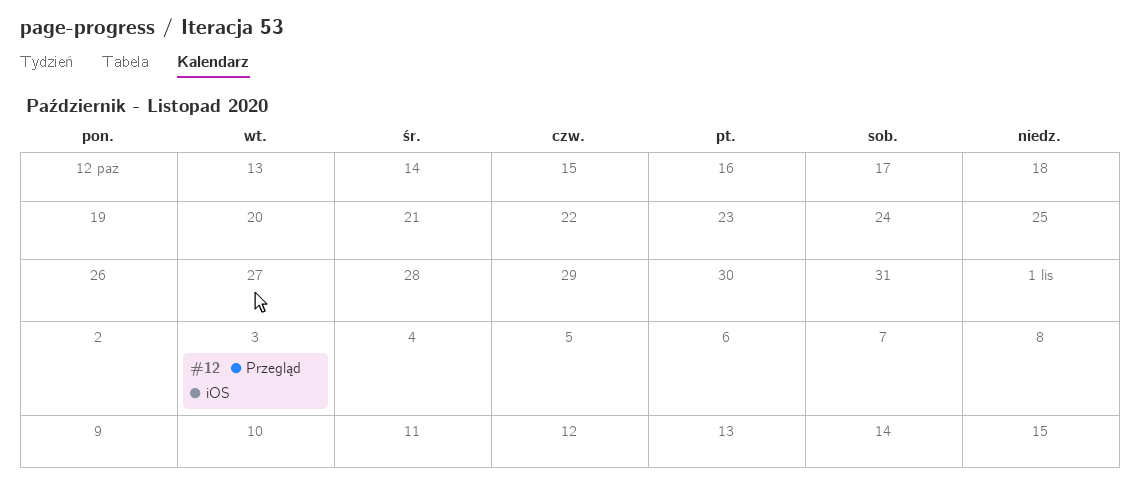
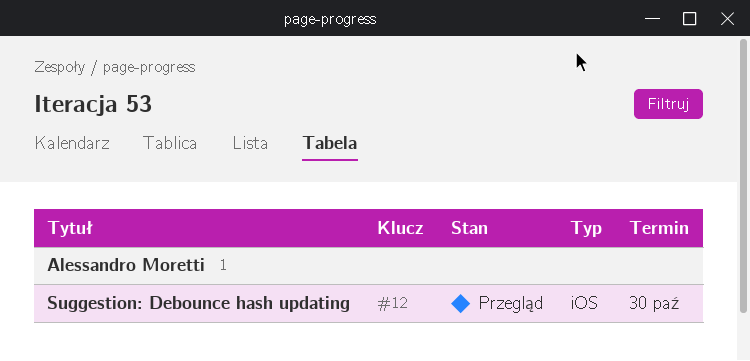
#12, due: Nov 3 -> Oct 30

